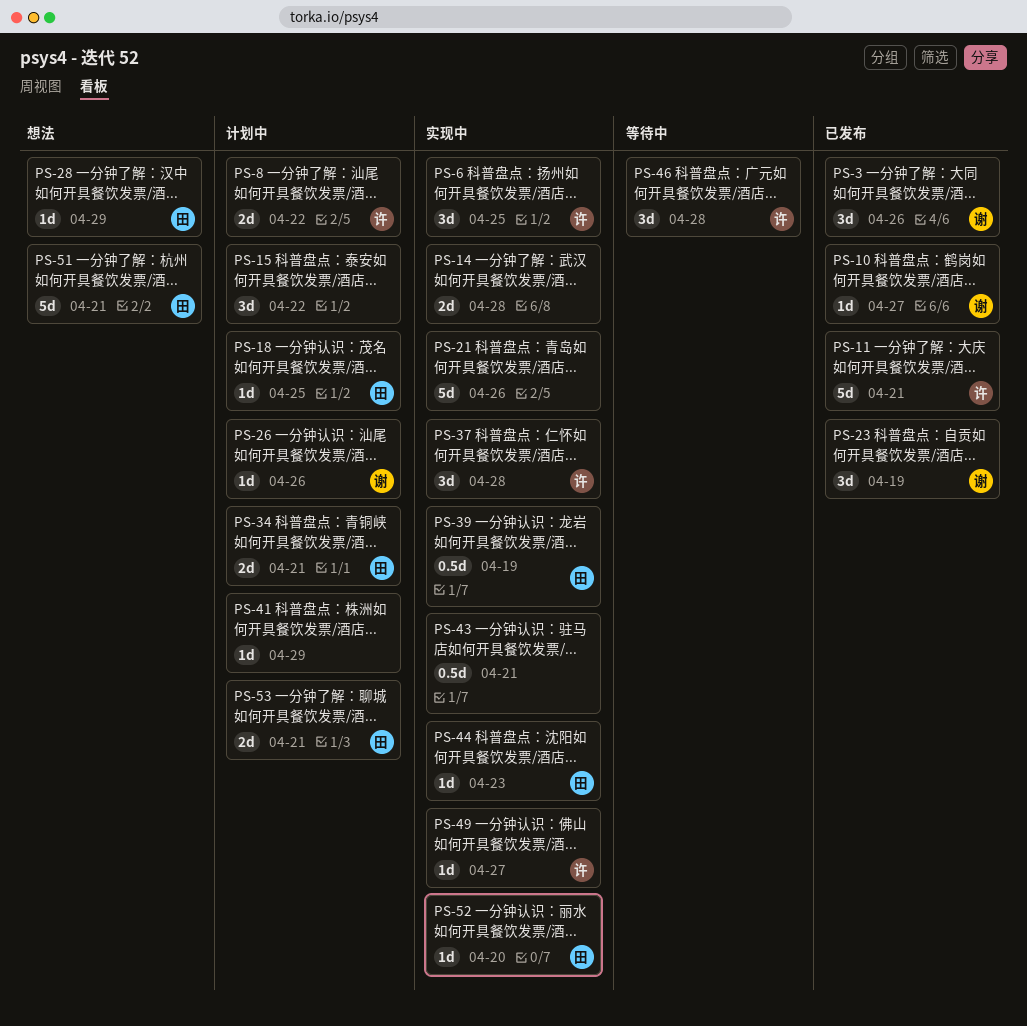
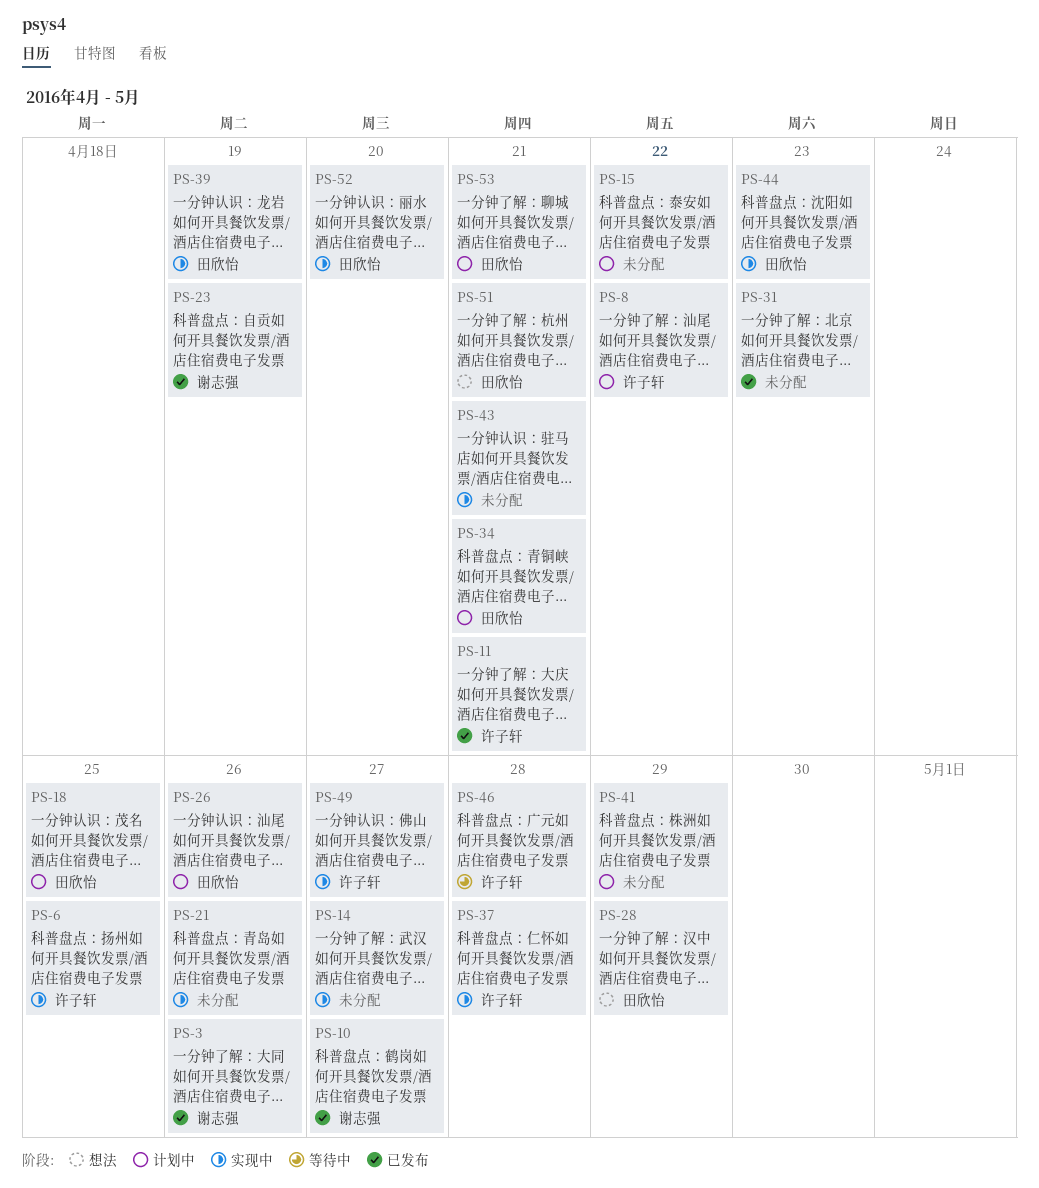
PS-14, due: Apr 28 -> Apr 27
PS-26, owner: 谢志强 -> 田欣怡
PS-31: none -> present

